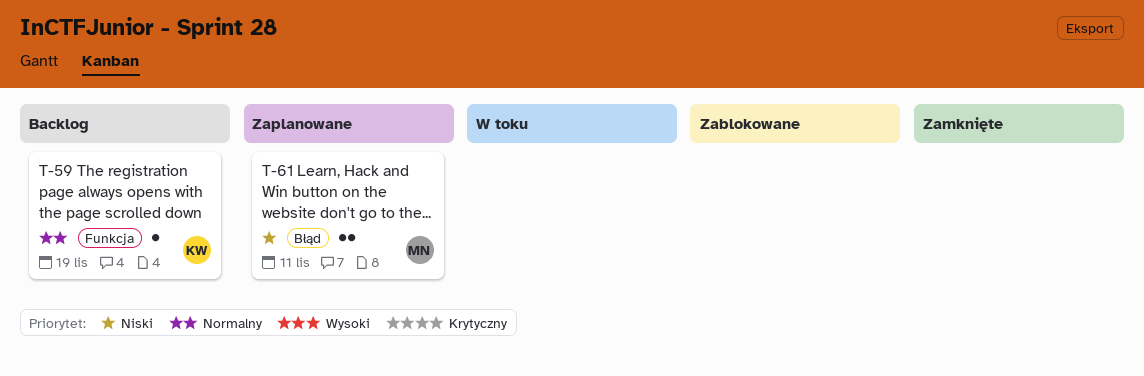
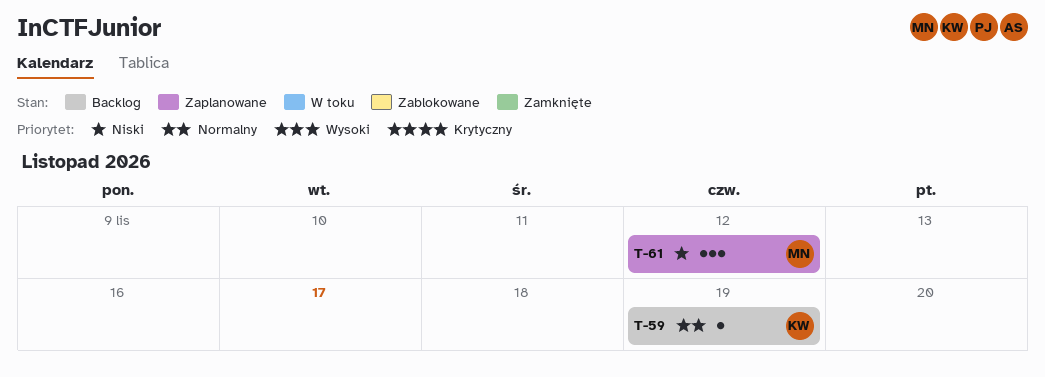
T-61, estimate: 2 -> 3
T-61, due: Nov 11 -> Nov 12

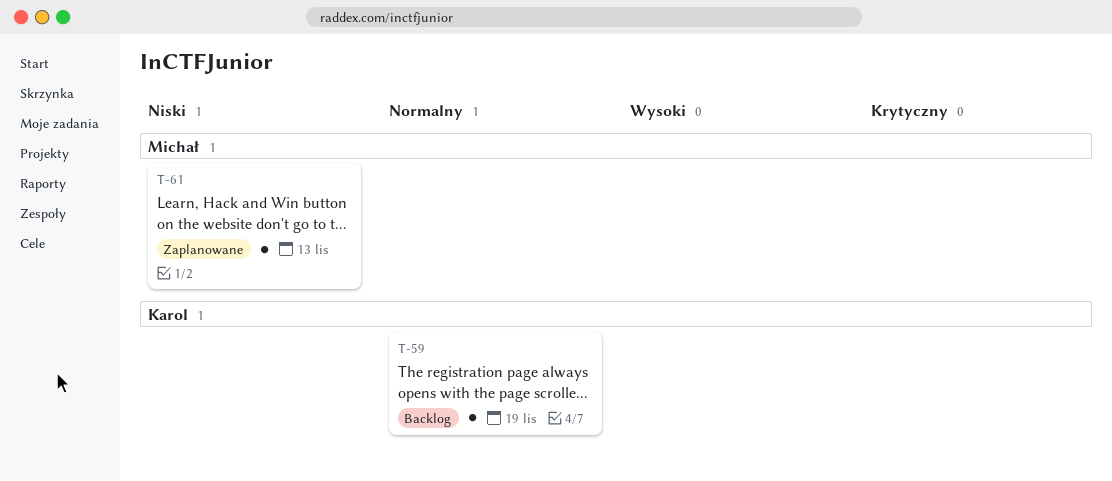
T-61, estimate: 3 -> 1
T-61, due: Nov 12 -> Nov 13

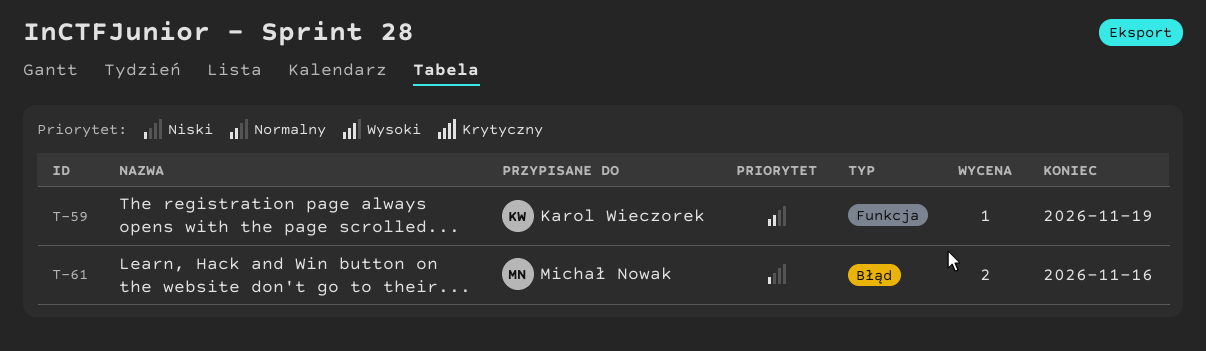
T-61, estimate: 1 -> 2
T-61, due: Nov 13 -> Nov 16

